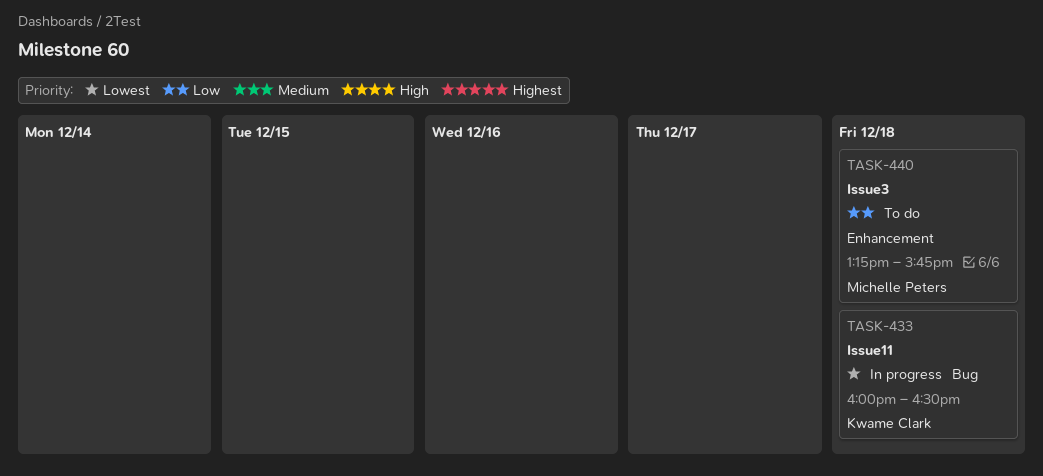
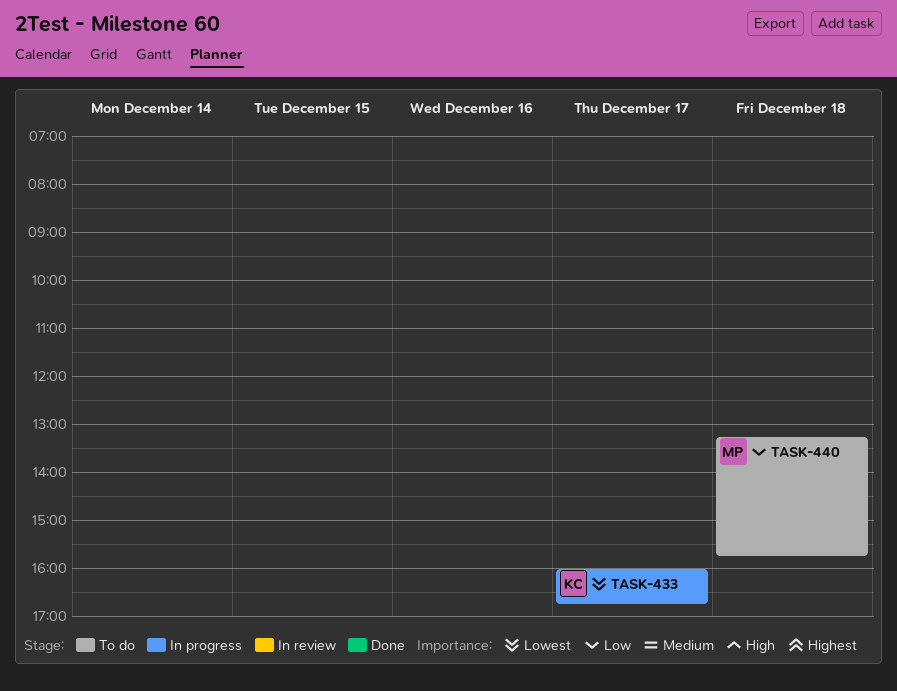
TASK-433, day: Dec 18 -> Dec 17
TASK-433, ends: 16:30 -> 16:45

